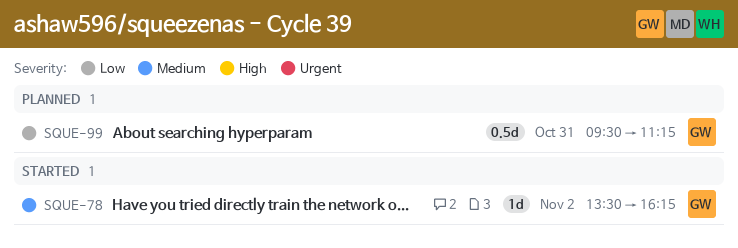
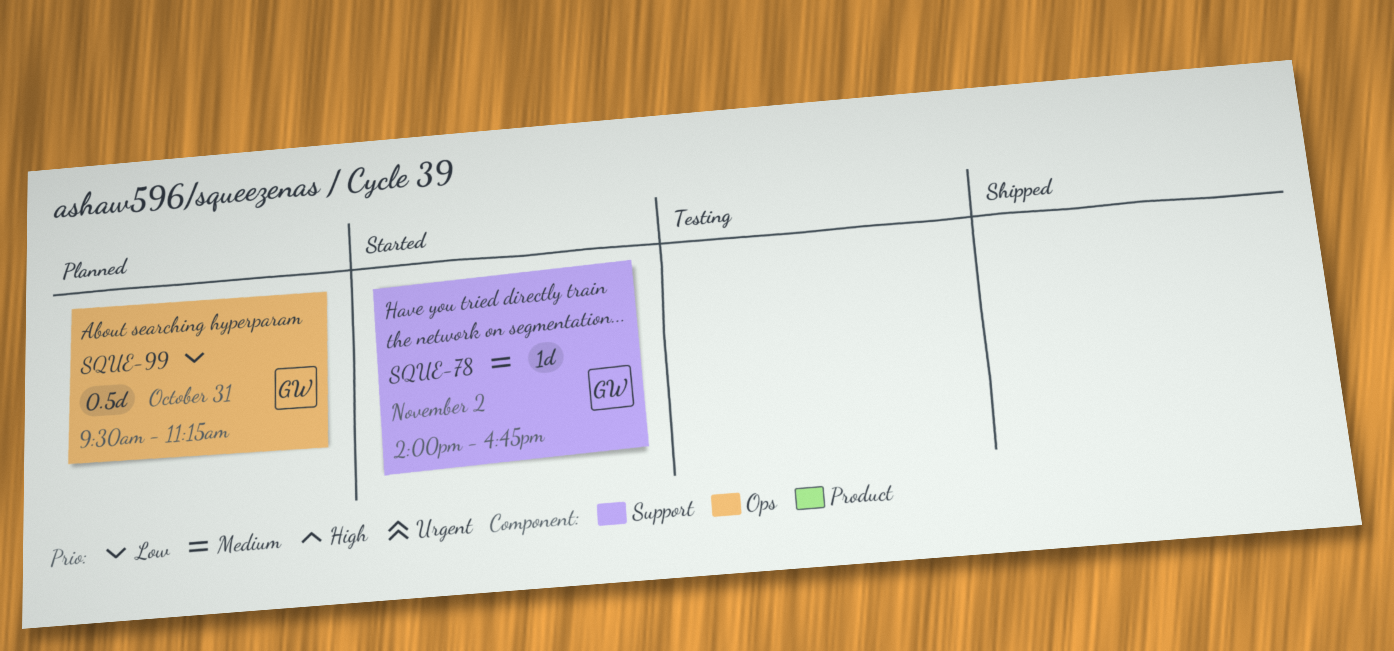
SQUE-78, begins: 13:30 -> 14:00
SQUE-78, ends: 16:15 -> 16:45

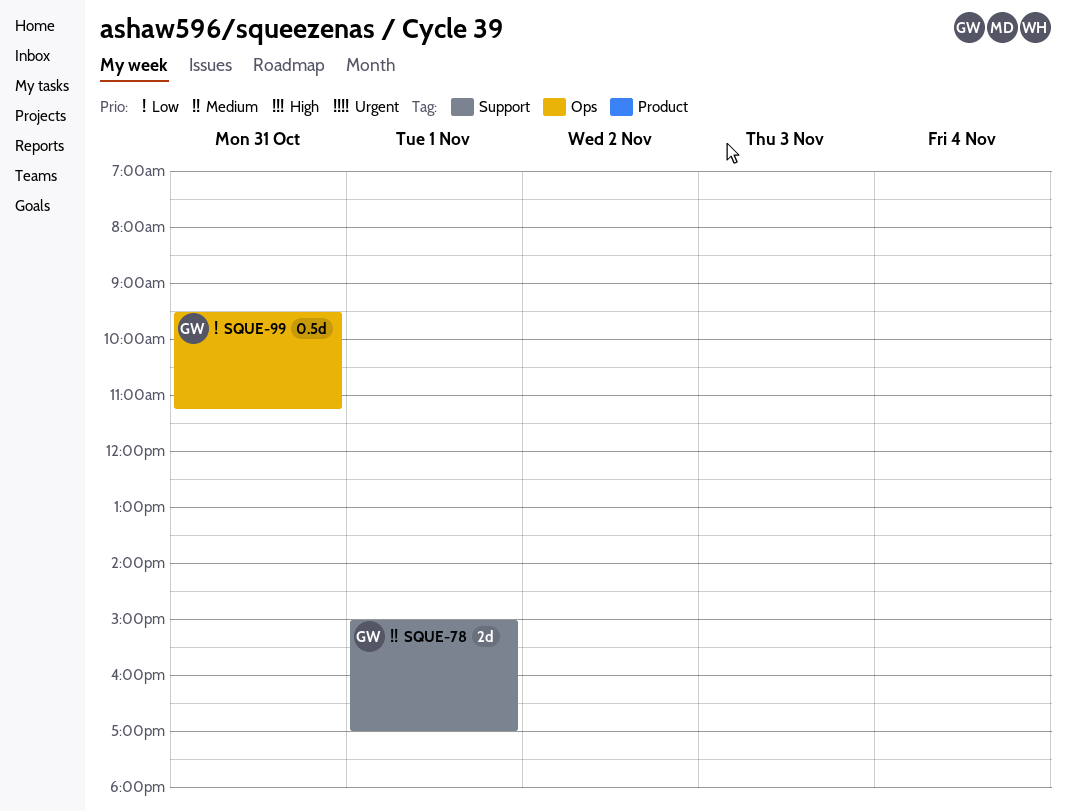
SQUE-78, estimate: 1d -> 2d
SQUE-78, day: Nov 2 -> Nov 1
SQUE-78, begins: 14:00 -> 15:00
SQUE-78, ends: 16:45 -> 17:00

